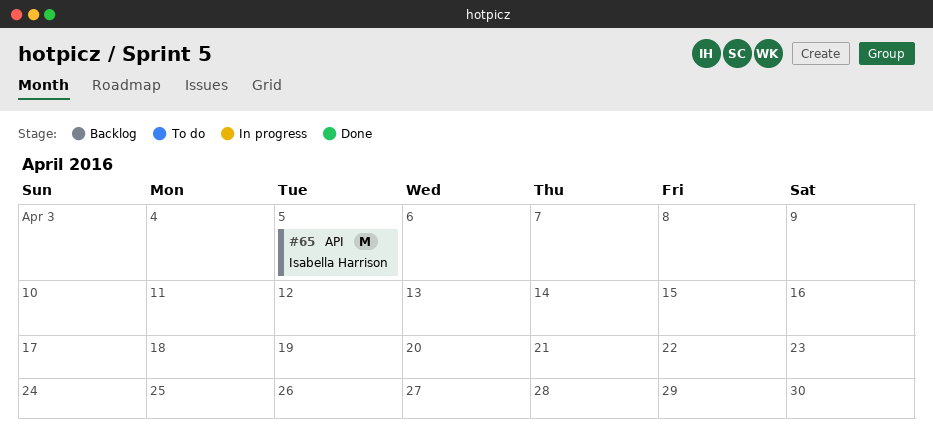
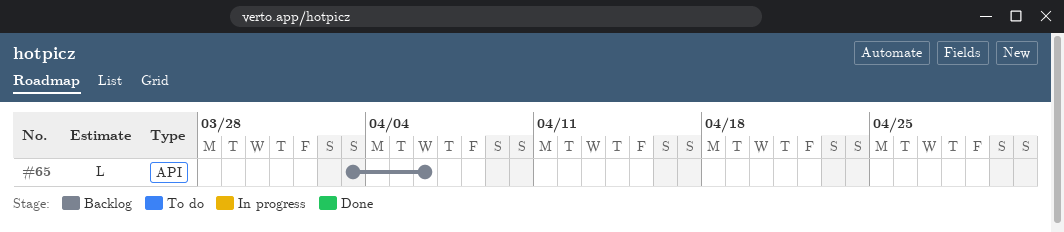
#65, estimate: M -> L
#65, due: Apr 5 -> Apr 6

